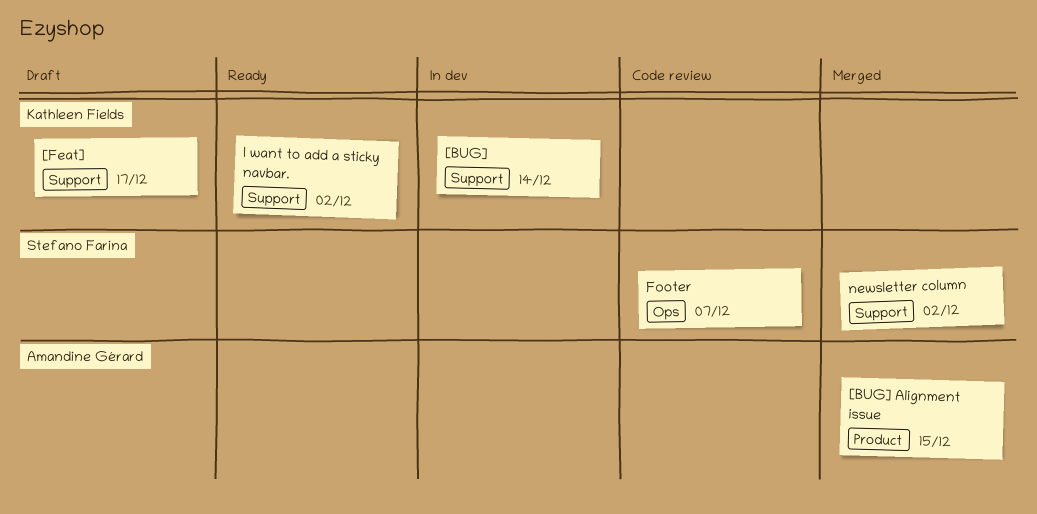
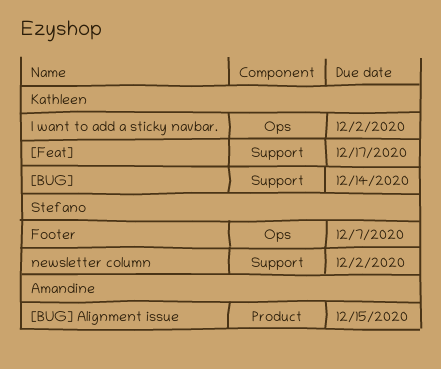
I want to add a sticky navbar., label: Support -> Ops

